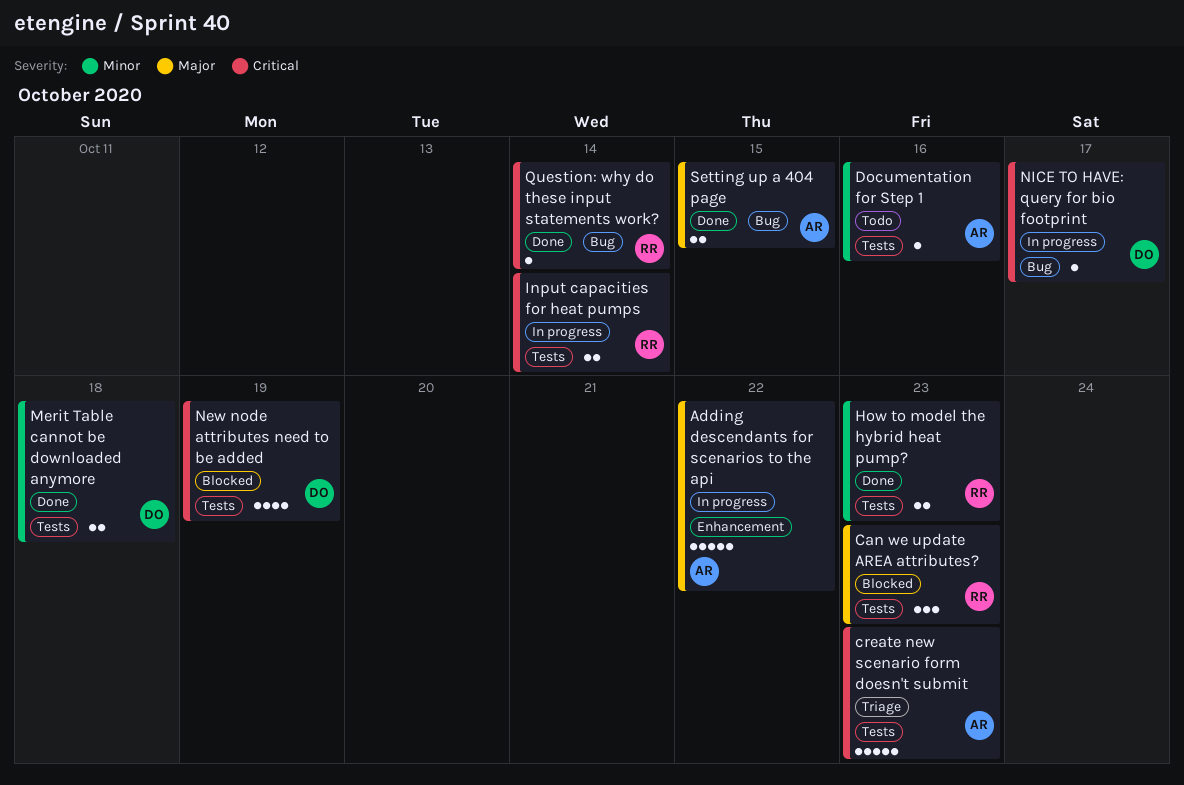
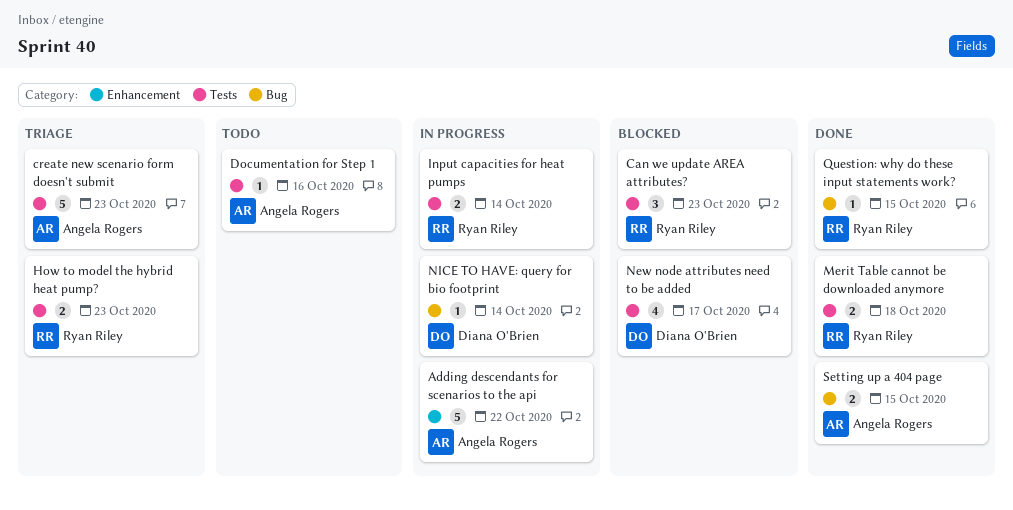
How to model the hybrid heat pump?, status: Done -> Triage
Merit Table cannot be downloaded anymore, owner: Diana O'Brien -> Ryan Riley
New node attributes need to be added, due: Oct 19 -> Oct 17
NICE TO HAVE: query for bio footprint, due: Oct 17 -> Oct 14
Question: why do these input statements work?, due: Oct 14 -> Oct 15

